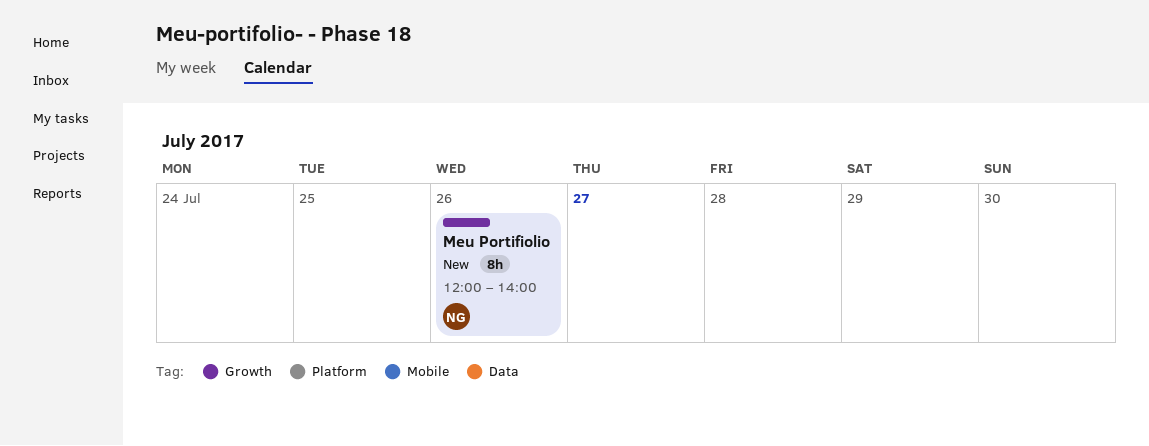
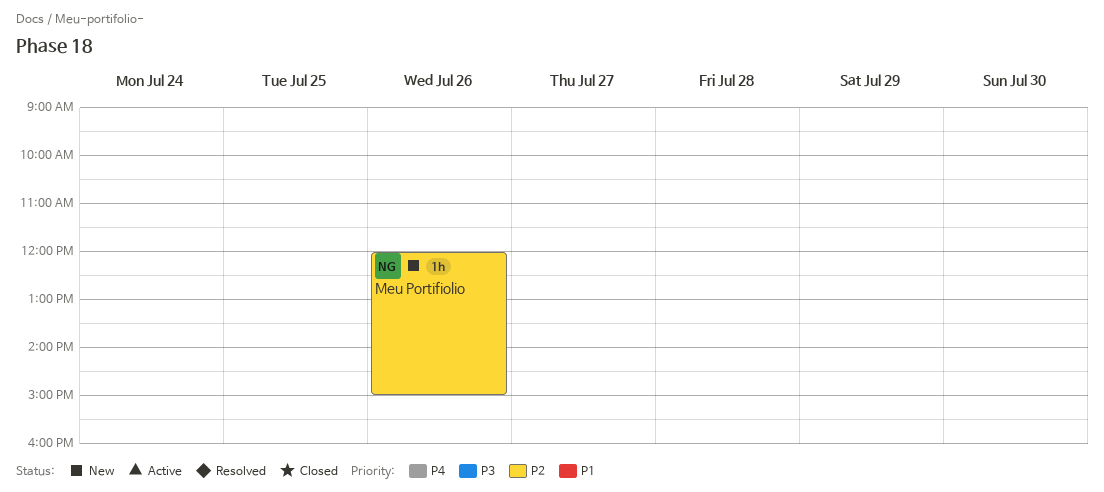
Meu Portifiolio, estimate: 8h -> 1h
Meu Portifiolio, ends: 14:00 -> 15:00

